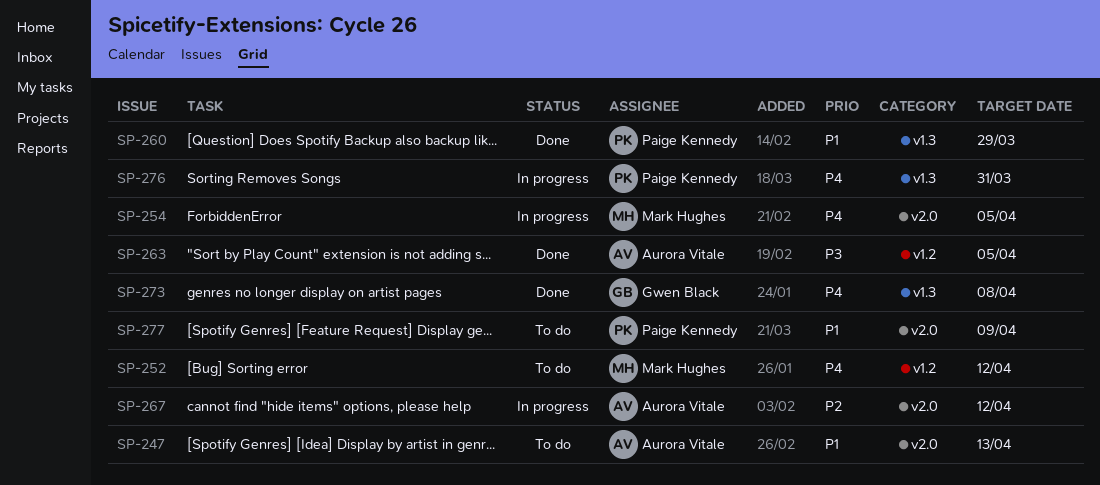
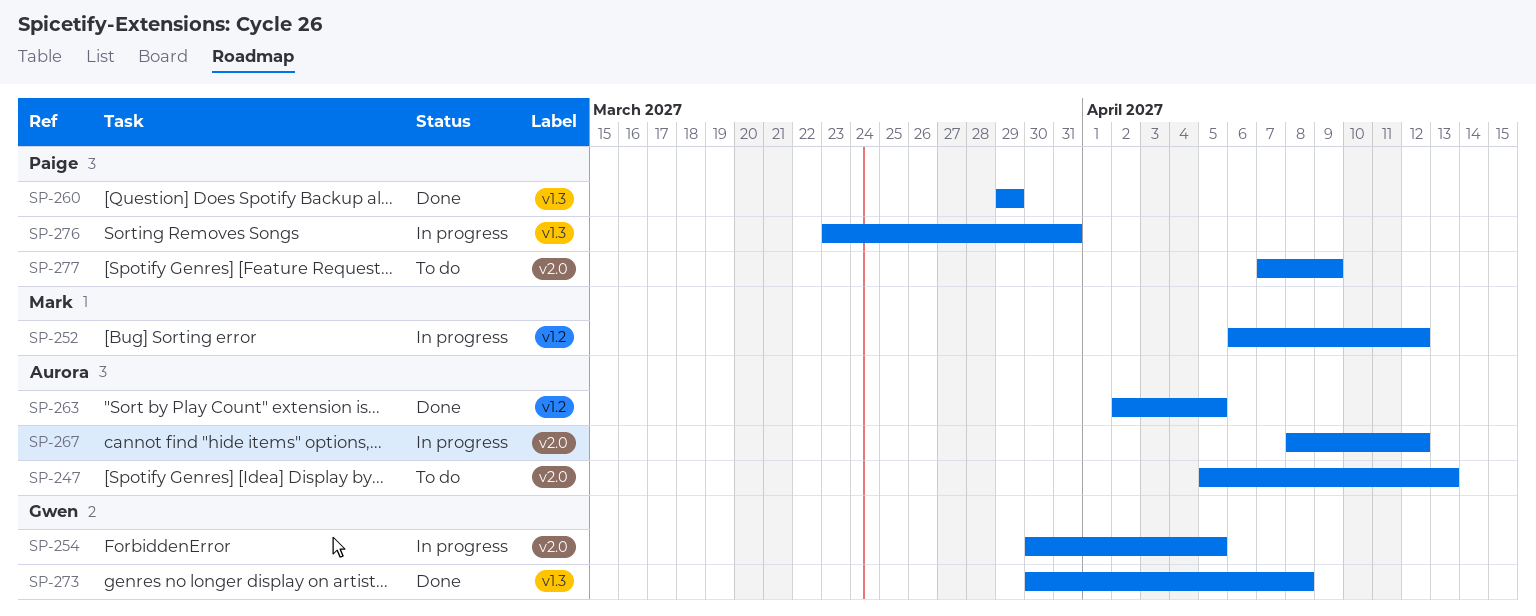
SP-252, status: To do -> In progress
SP-254, owner: Mark Hughes -> Gwen Black

